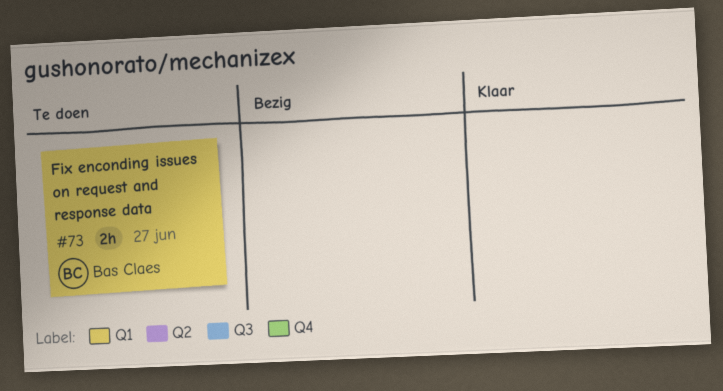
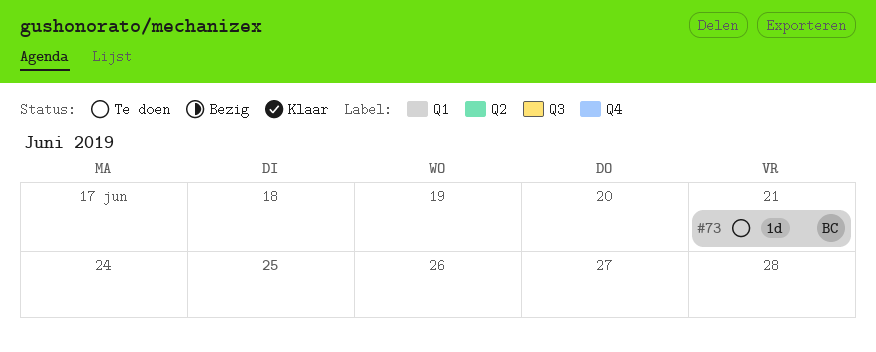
#73, estimate: 2h -> 1d
#73, due: Jun 27 -> Jun 21

